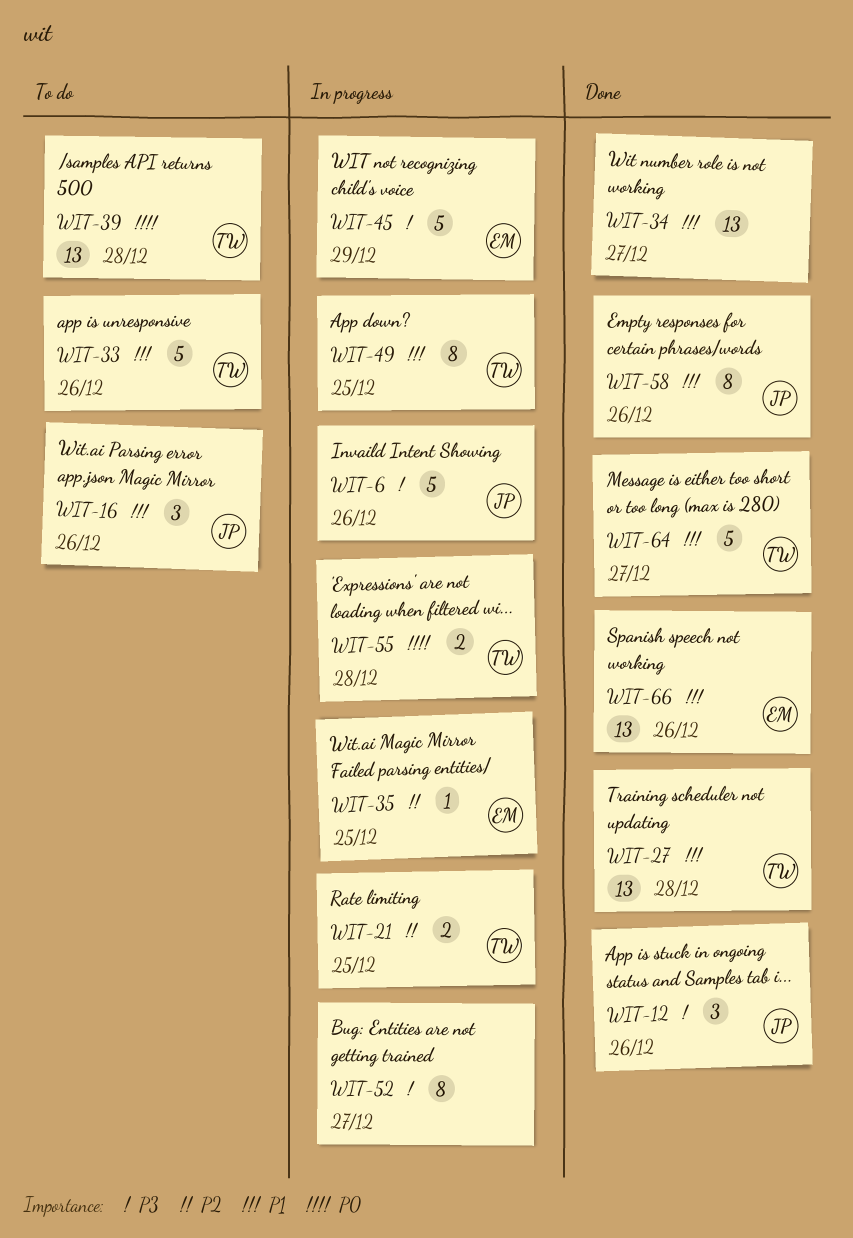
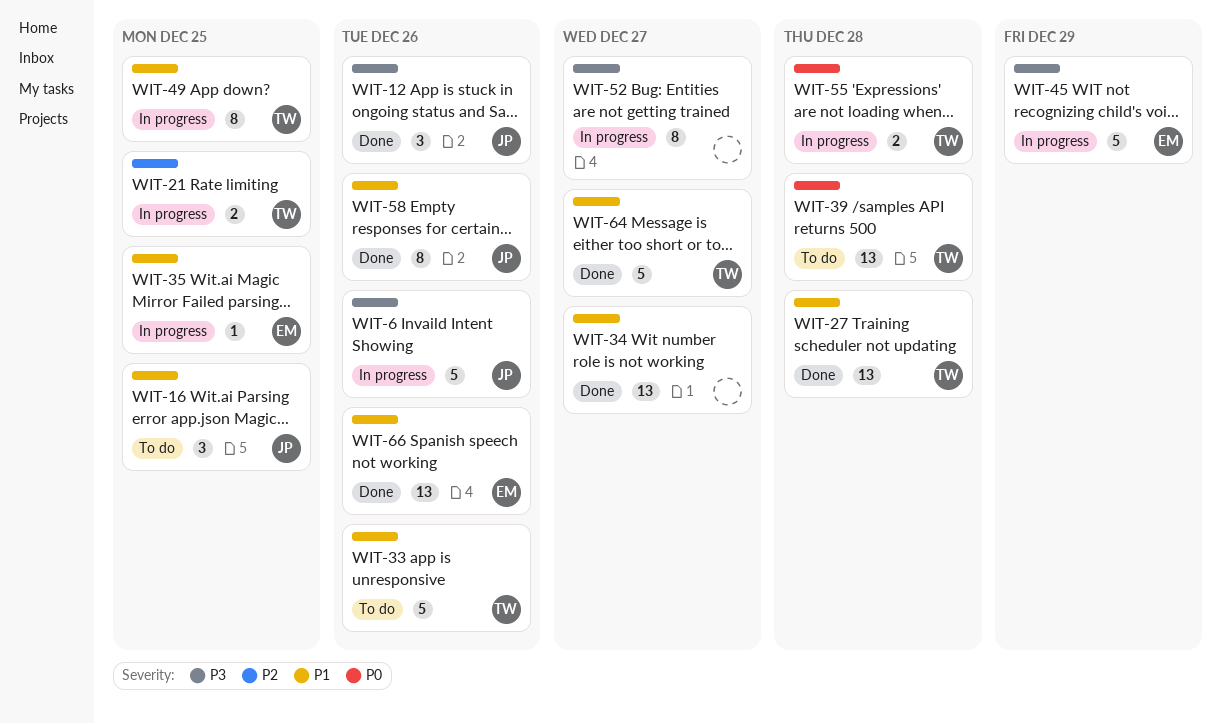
WIT-16, due: Dec 26 -> Dec 25
WIT-35, priority: P2 -> P1

